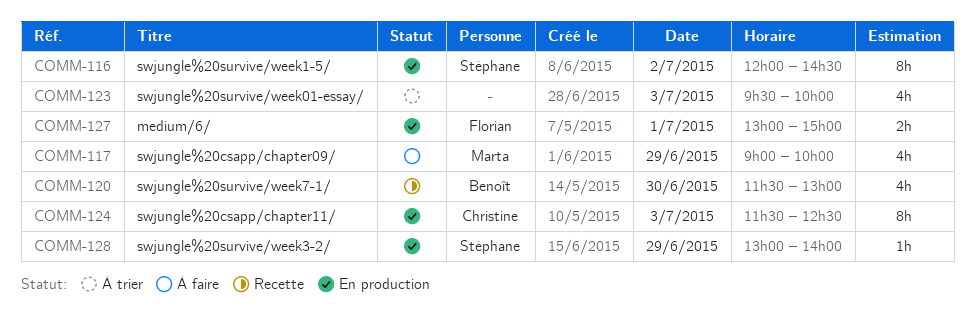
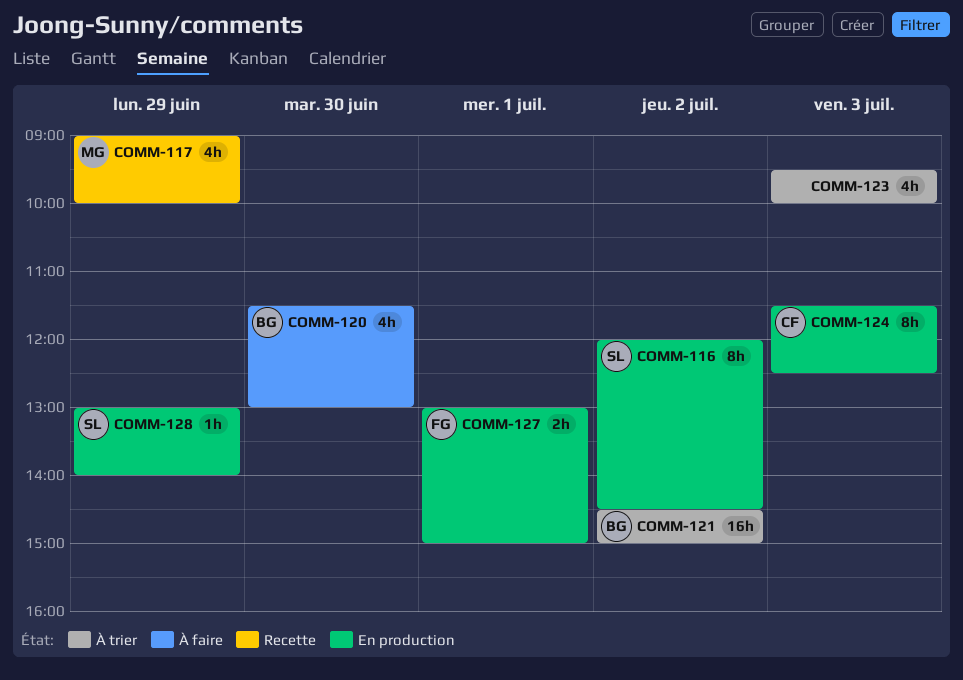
COMM-117, status: À faire -> Recette
COMM-120, status: Recette -> À faire
COMM-121: none -> present

